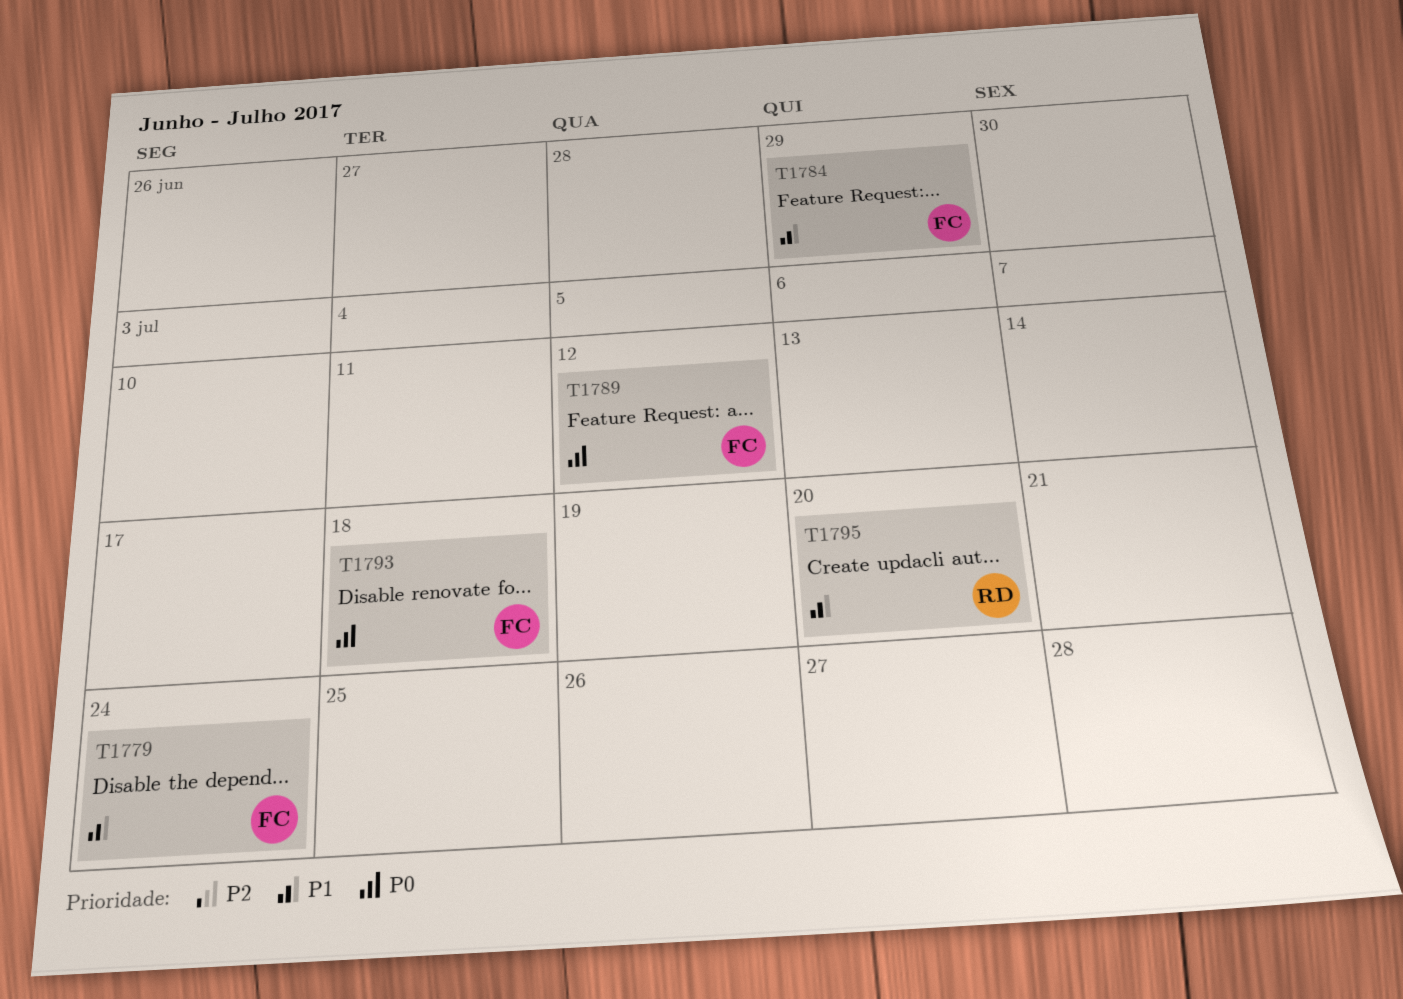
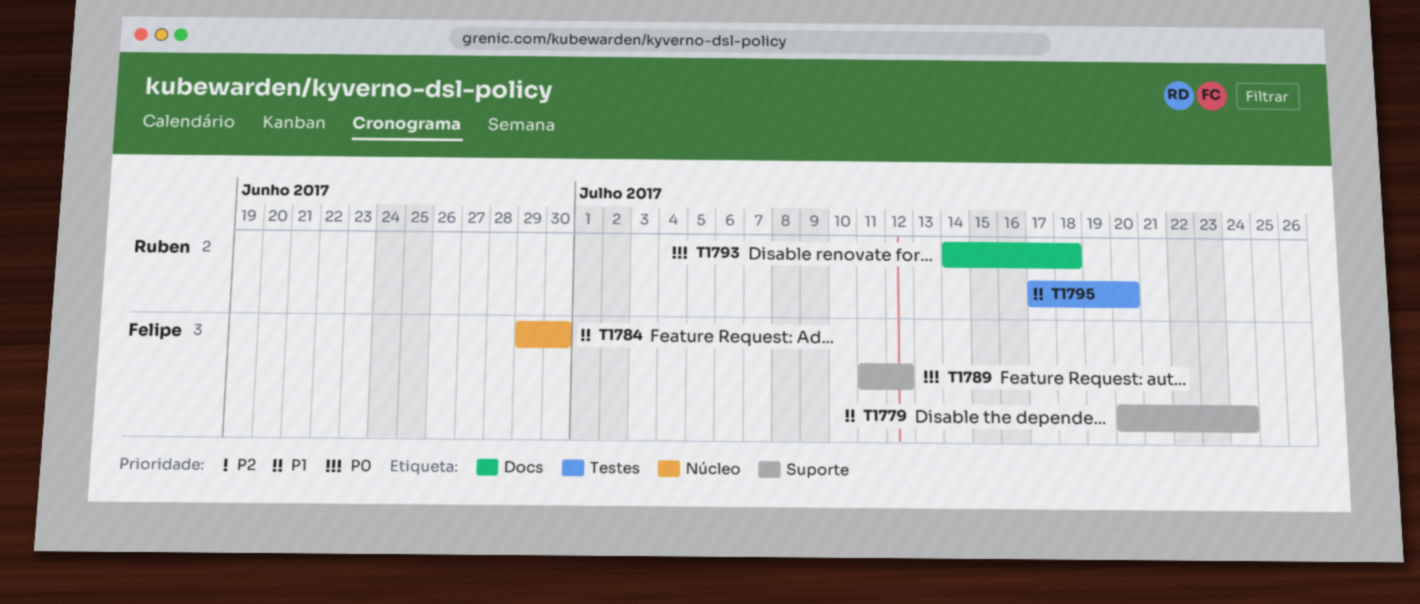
T1784, due: Jun 29 -> Jun 30
T1793, owner: Felipe -> Ruben

